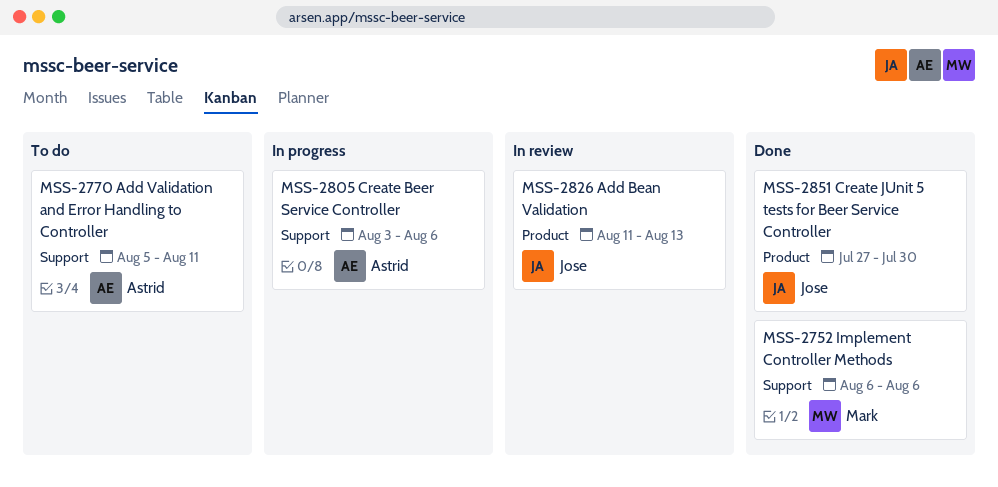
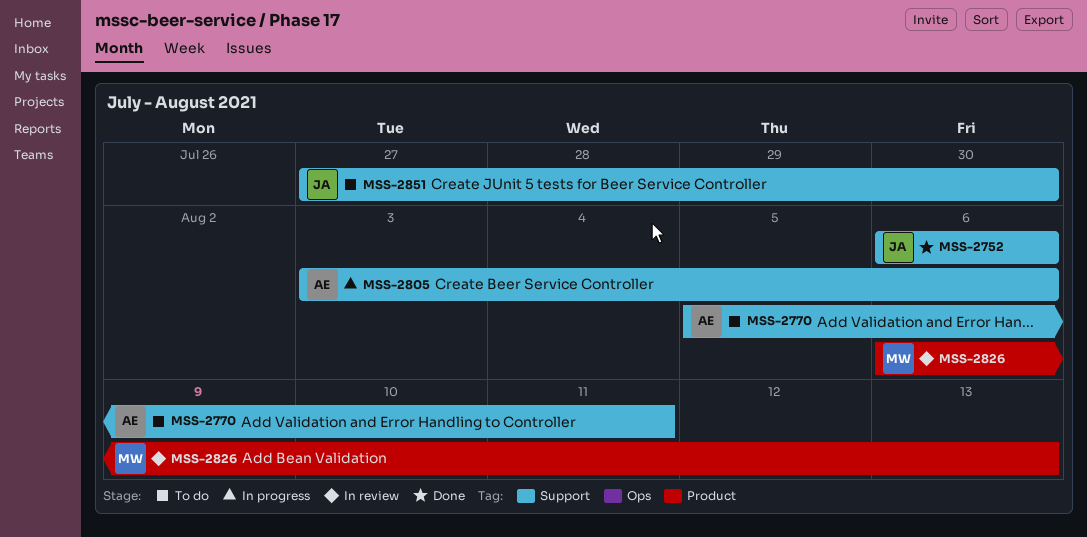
MSS-2752, owner: Mark -> Jose
MSS-2826, owner: Jose -> Mark
MSS-2826, start: Aug 11 -> Aug 6
MSS-2851, status: Done -> To do
MSS-2851, label: Product -> Support

